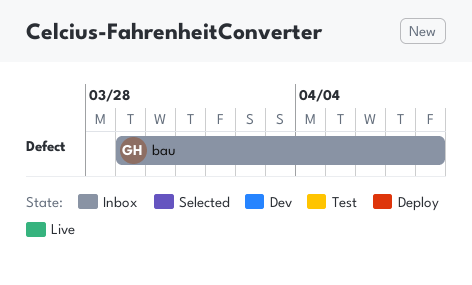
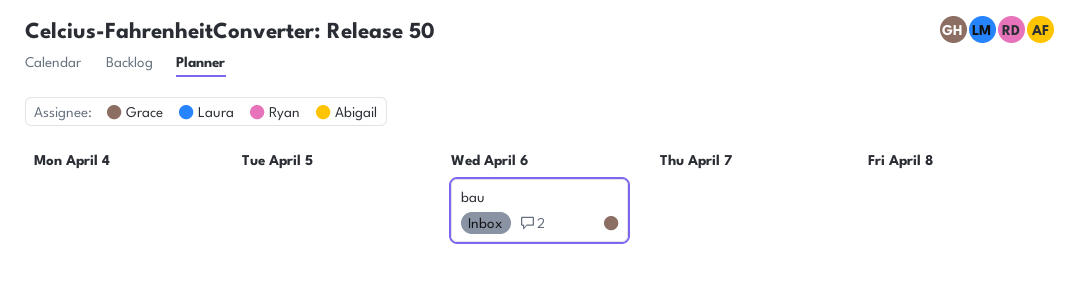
bau, due: Apr 8 -> Apr 6

